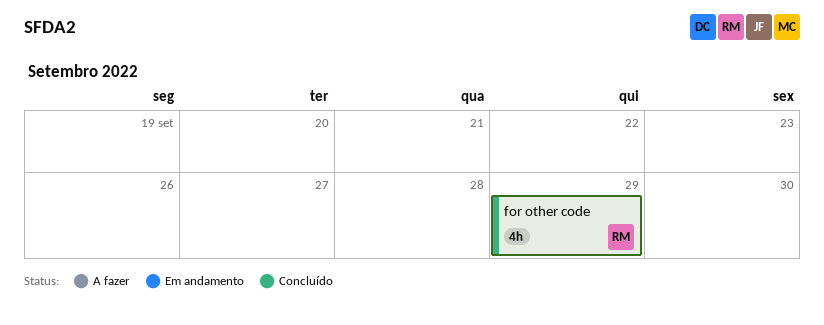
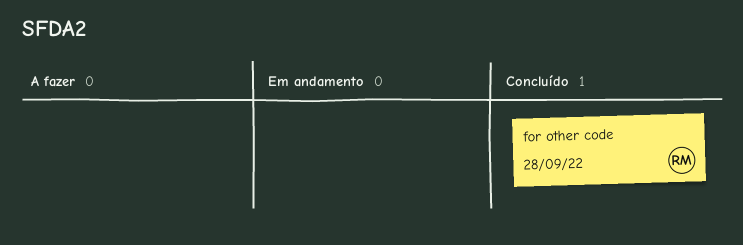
for other code, due: Sep 29 -> Sep 28

